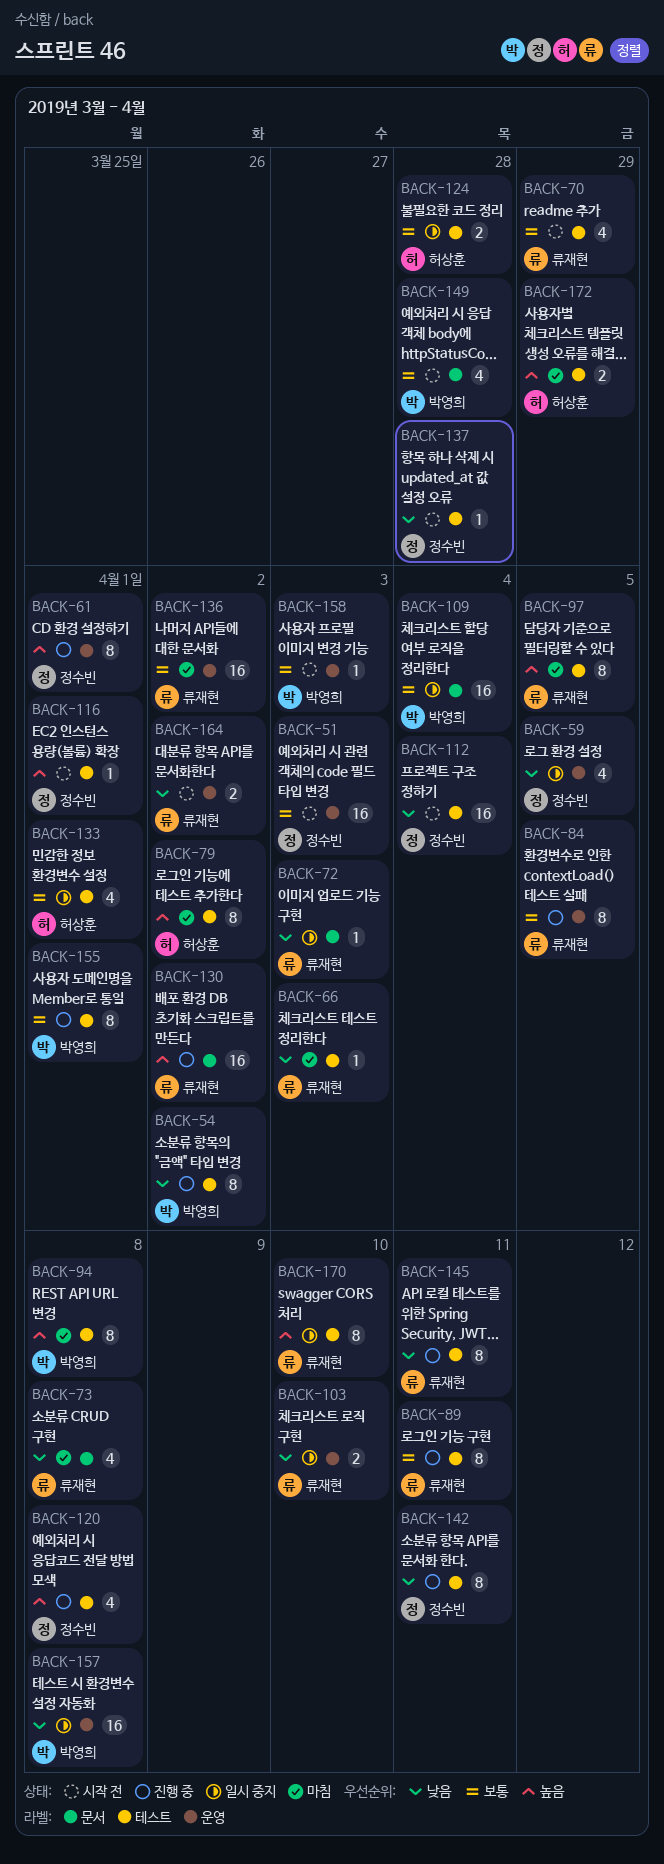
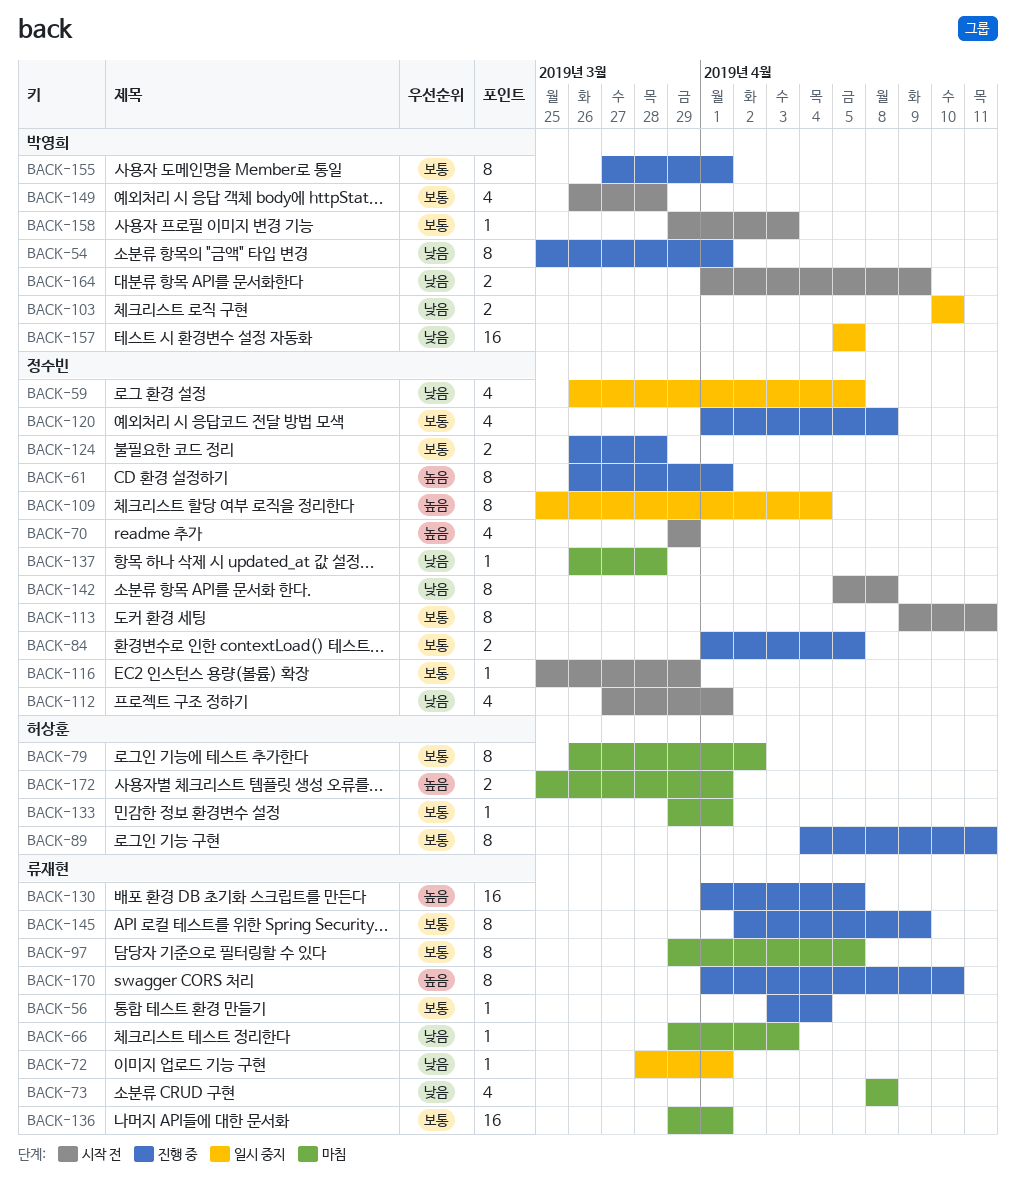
BACK-51: present -> none
BACK-54, due: Apr 2 -> Apr 1
BACK-56: none -> present
BACK-70, owner: 류재현 -> 정수빈
BACK-70, priority: 보통 -> 높음
BACK-72, due: Apr 3 -> Apr 1
BACK-79, priority: 높음 -> 보통
BACK-84, owner: 류재현 -> 정수빈
BACK-84, estimate: 8 -> 2
BACK-89, owner: 류재현 -> 허상훈
BACK-94: present -> none
BACK-97, priority: 높음 -> 보통
BACK-103, owner: 류재현 -> 박영희
BACK-109, owner: 박영희 -> 정수빈
BACK-109, priority: 보통 -> 높음
BACK-109, estimate: 16 -> 8
BACK-112, estimate: 16 -> 4
BACK-112, due: Apr 4 -> Apr 1
BACK-113: none -> present
BACK-116, priority: 높음 -> 보통
BACK-116, due: Apr 1 -> Mar 29
BACK-120, priority: 높음 -> 보통
BACK-124, status: 일시 중지 -> 진행 중
BACK-124, owner: 허상훈 -> 정수빈
BACK-130, due: Apr 2 -> Apr 5
BACK-133, status: 일시 중지 -> 마침
BACK-133, estimate: 4 -> 1
BACK-136, due: Apr 2 -> Apr 1
BACK-137, status: 시작 전 -> 마침
BACK-142, status: 진행 중 -> 시작 전
BACK-142, due: Apr 11 -> Apr 8
BACK-145, priority: 낮음 -> 보통
BACK-145, due: Apr 11 -> Apr 9
BACK-157, due: Apr 8 -> Apr 5
BACK-164, owner: 류재현 -> 박영희
BACK-164, due: Apr 2 -> Apr 9
BACK-170, status: 일시 중지 -> 진행 중
BACK-172, due: Mar 29 -> Apr 1

